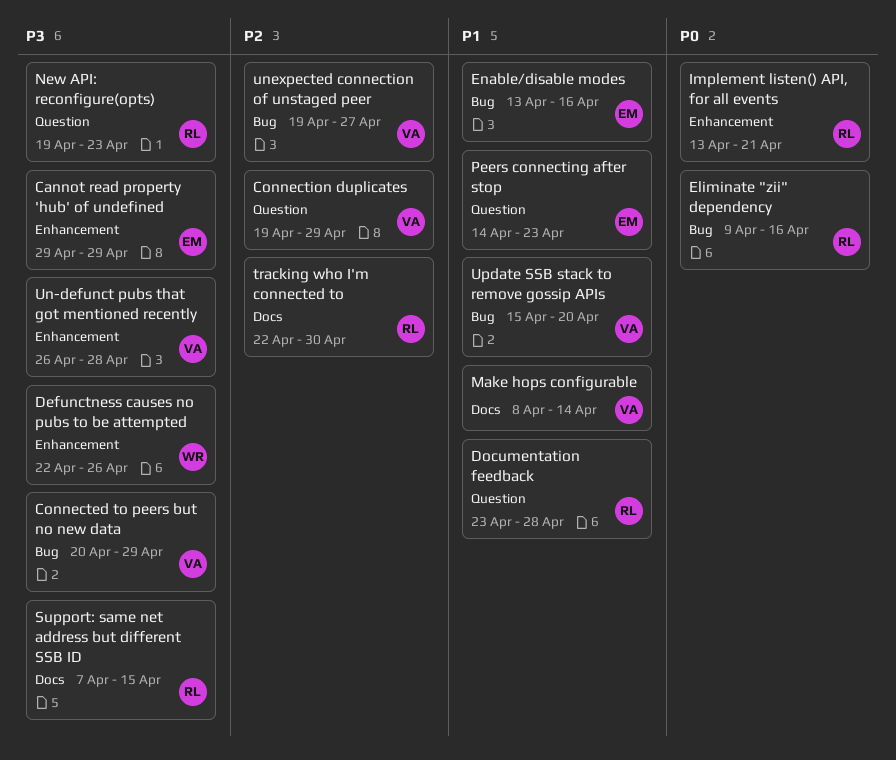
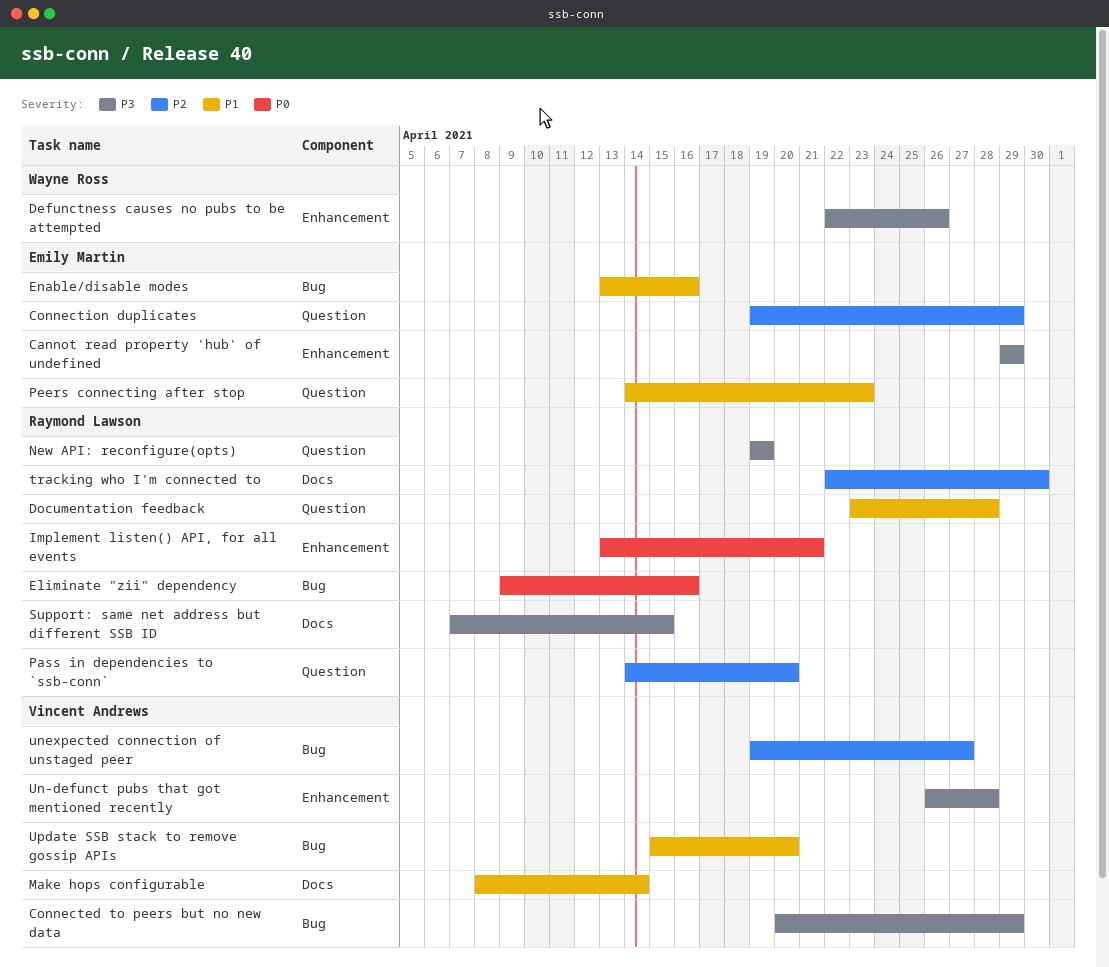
Connection duplicates, owner: Vincent Andrews -> Emily Martin
New API: reconfigure(opts), due: Apr 23 -> Apr 19
Pass in dependencies to `ssb-conn`: none -> present

